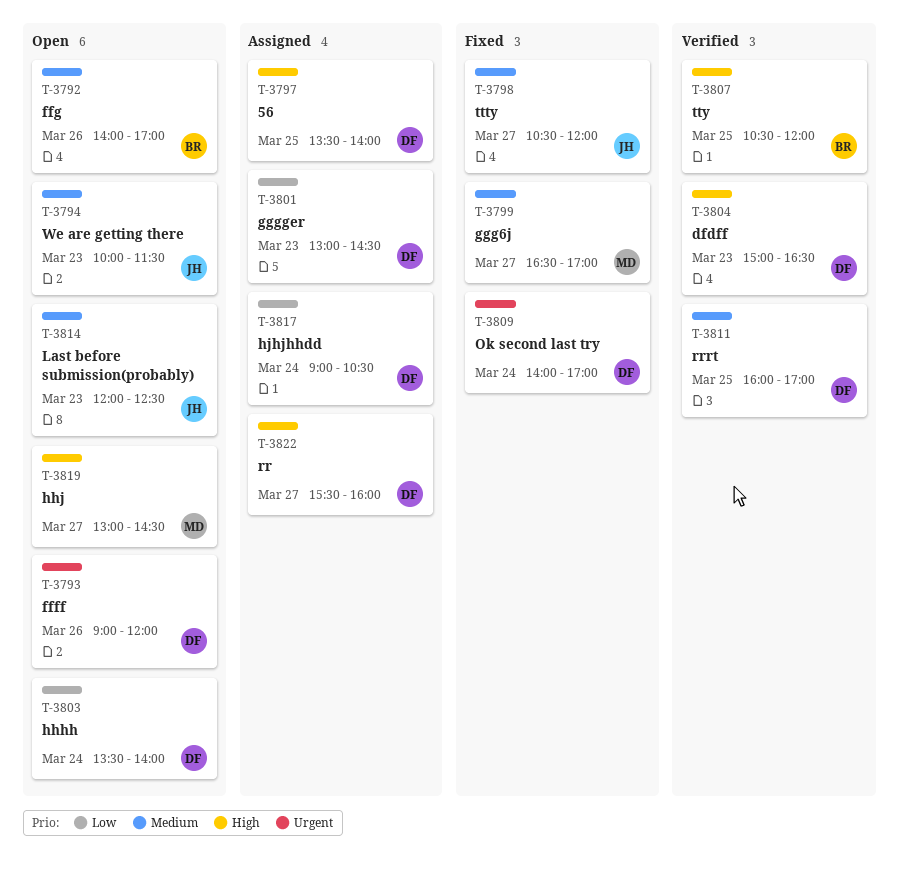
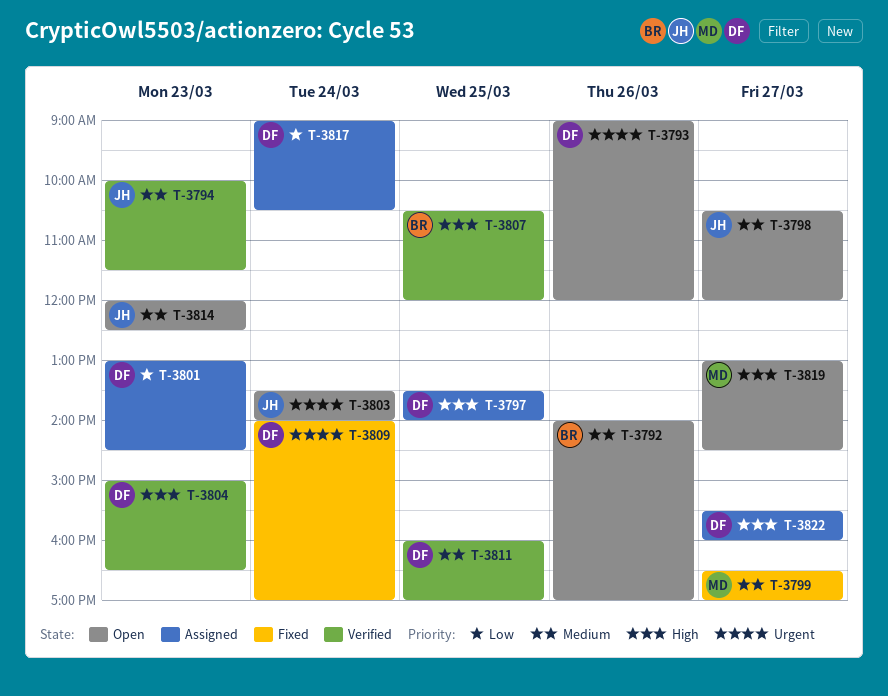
T-3794, status: Open -> Verified
T-3798, status: Fixed -> Open
T-3803, owner: DF -> JH
T-3803, priority: Low -> Urgent

